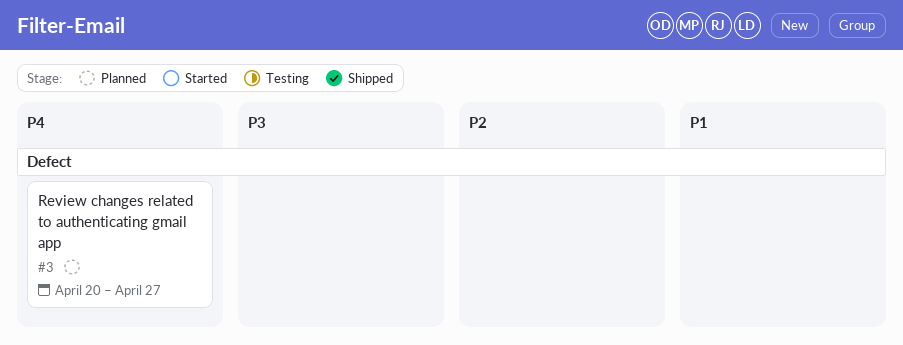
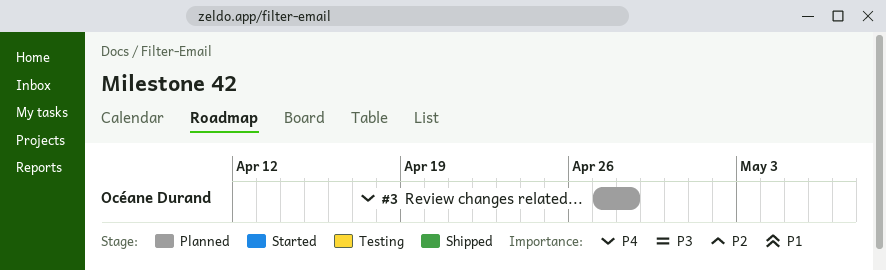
#3, start: Apr 20 -> Apr 27
#3, due: Apr 27 -> Apr 28

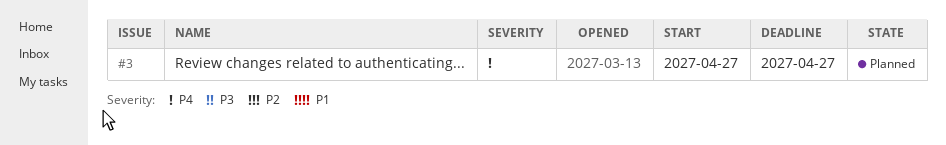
#3, due: Apr 28 -> Apr 27

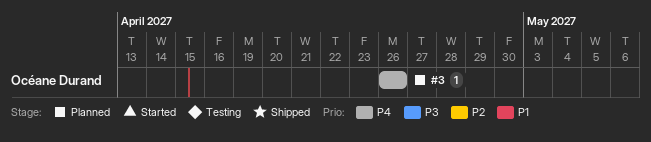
#3, start: Apr 27 -> Apr 26
#3, due: Apr 27 -> Apr 26

